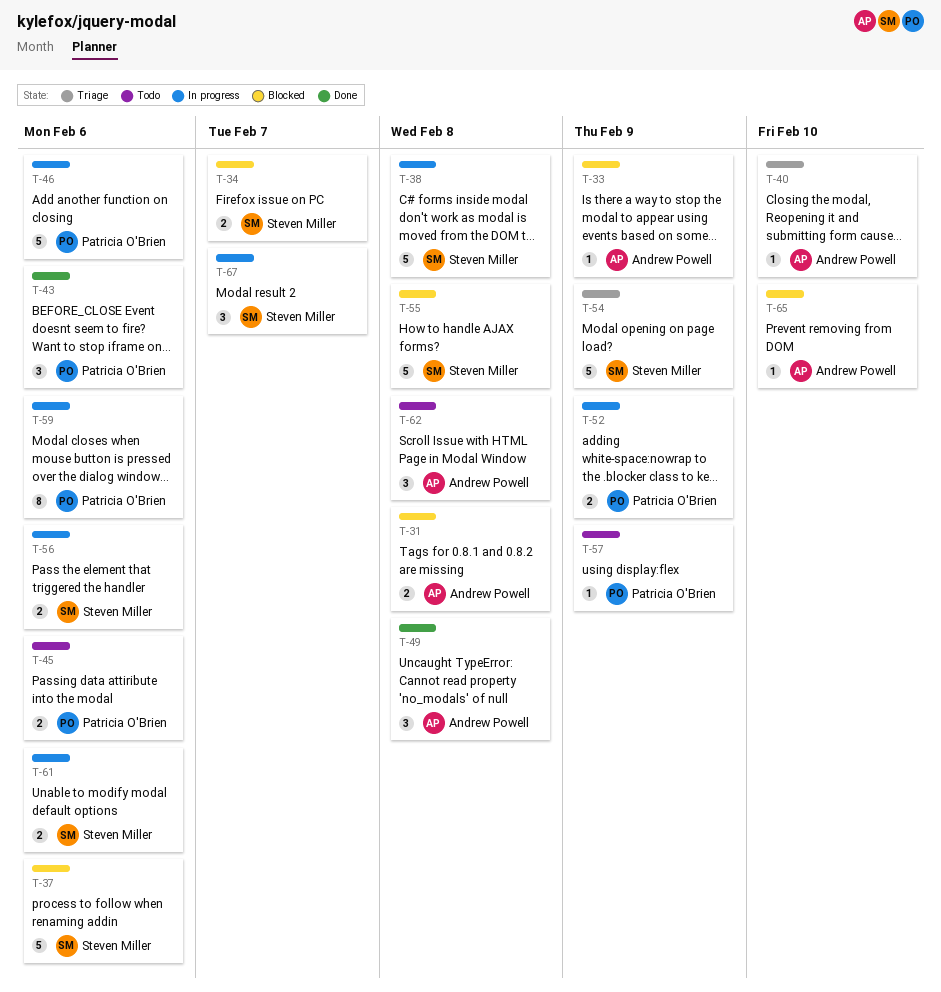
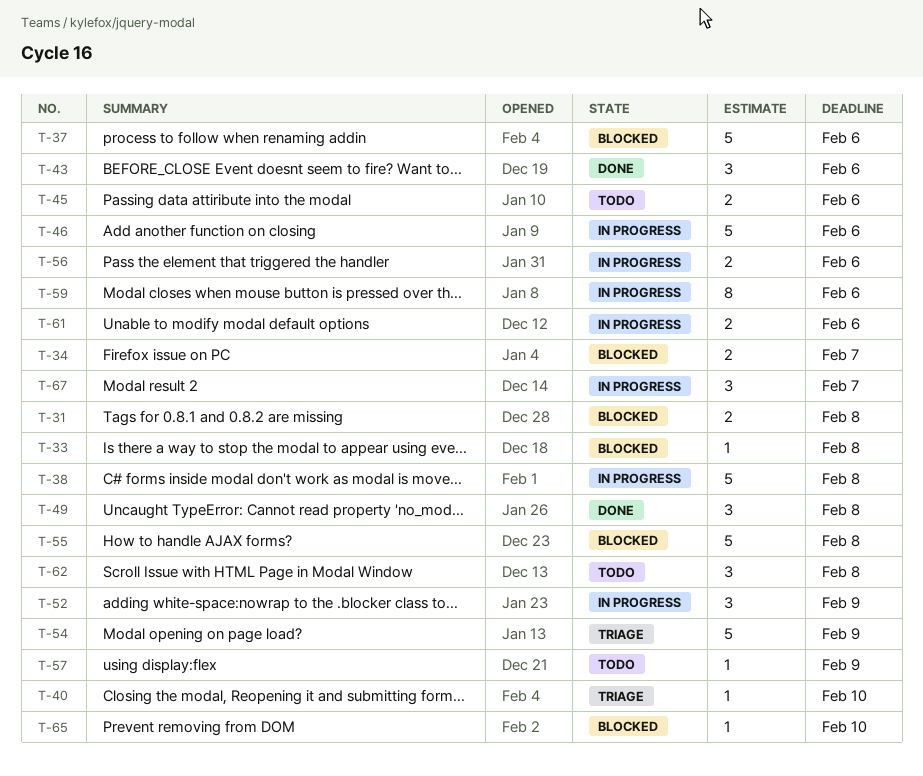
T-33, due: Feb 9 -> Feb 8
T-52, estimate: 2 -> 3

